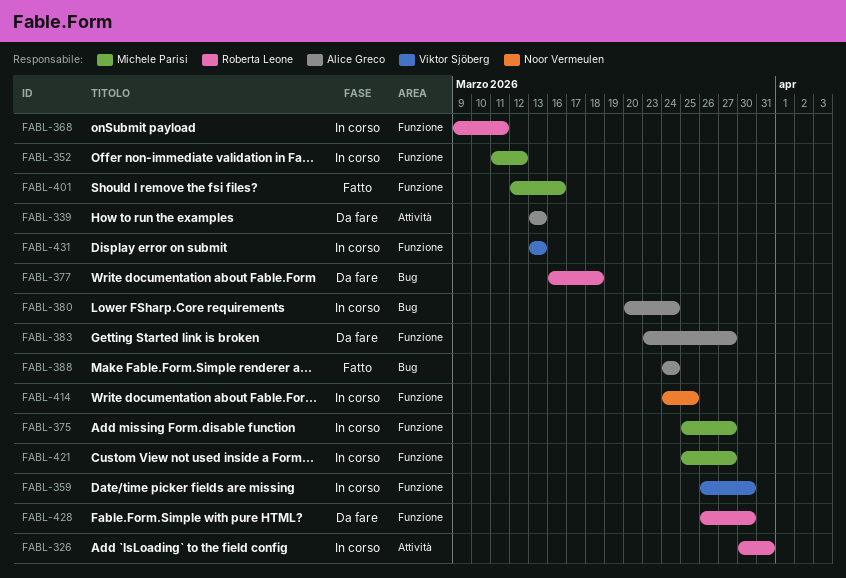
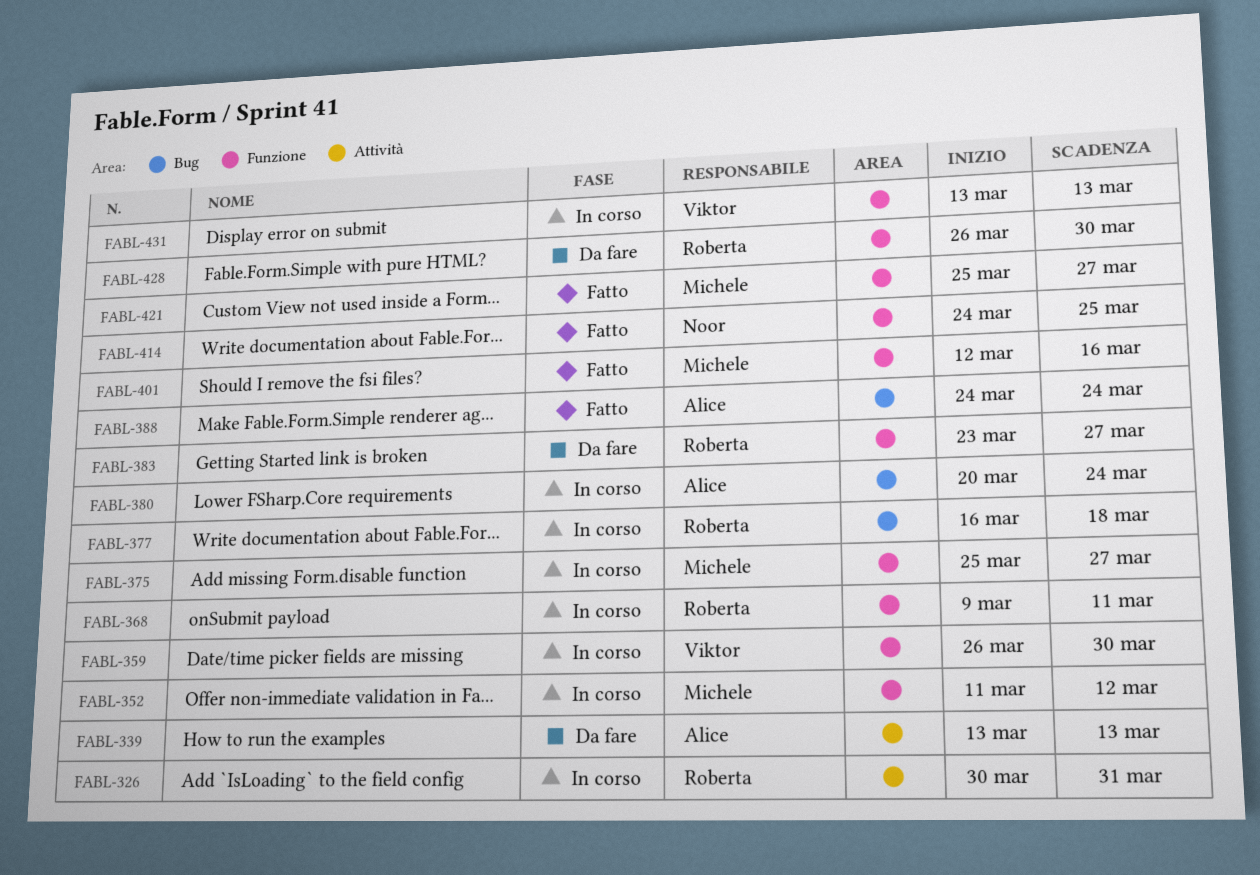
FABL-377, status: Da fare -> In corso
FABL-383, owner: Alice Greco -> Roberta Leone
FABL-414, status: In corso -> Fatto
FABL-421, status: In corso -> Fatto

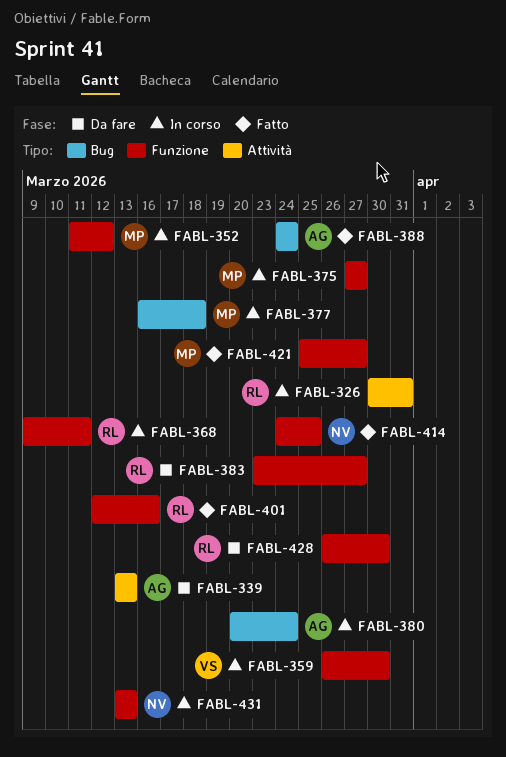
FABL-375, start: Mar 25 -> Mar 27
FABL-377, owner: Roberta -> Michele
FABL-401, owner: Michele -> Roberta
FABL-431, owner: Viktor -> Noor

